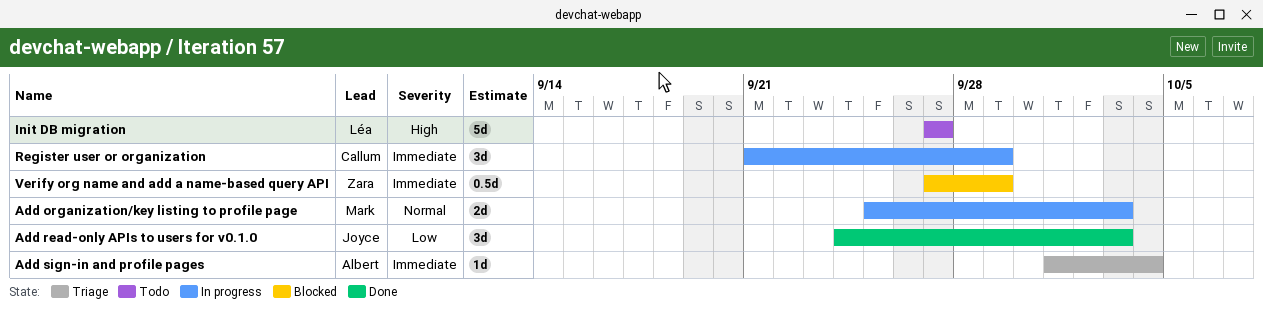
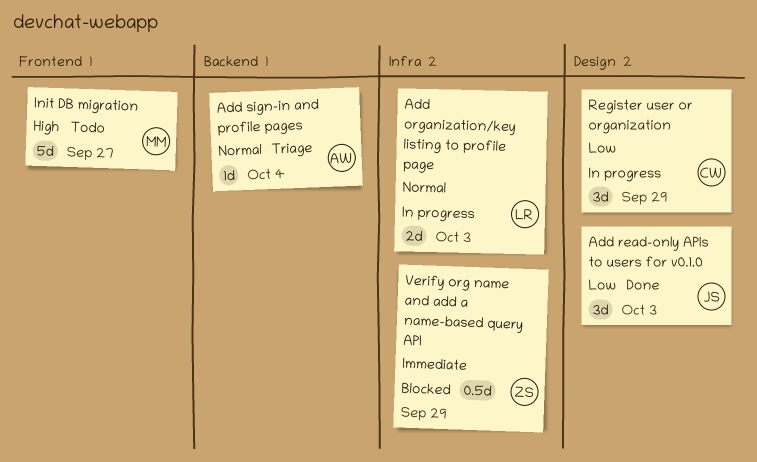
Add organization/key listing to profile page, owner: Mark -> Léa
Add sign-in and profile pages, priority: Immediate -> Normal
Init DB migration, owner: Léa -> Mark
Register user or organization, priority: Immediate -> Low

